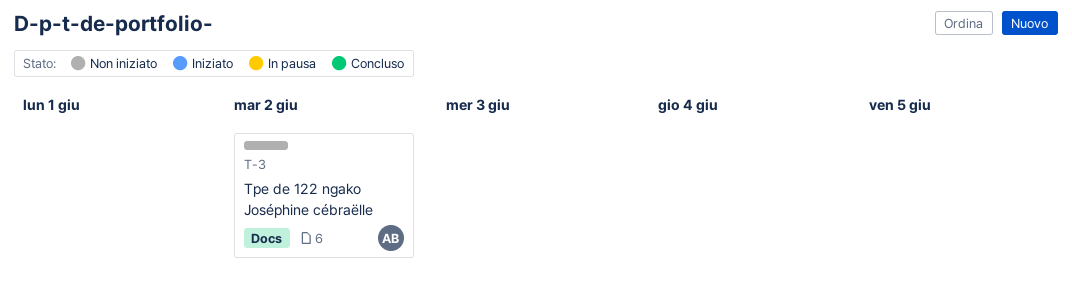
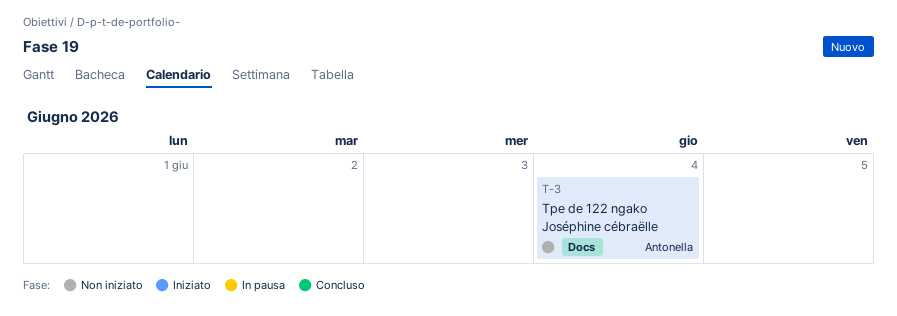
T-3, due: Jun 2 -> Jun 4

